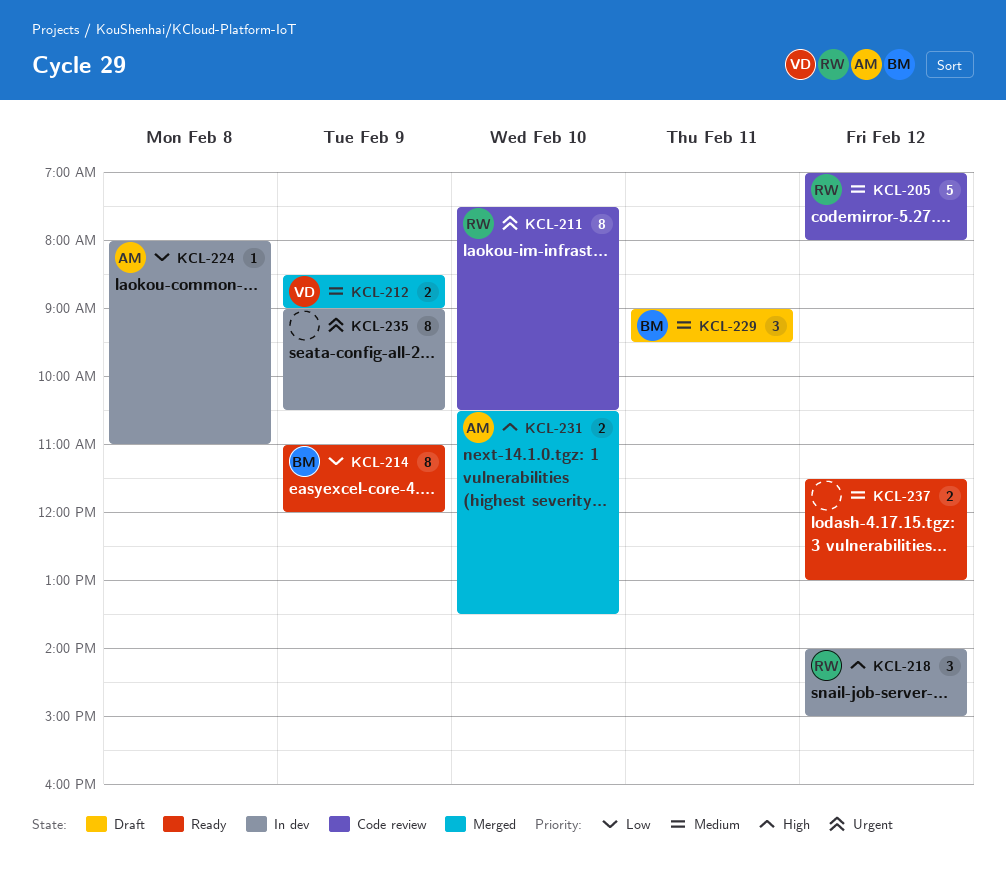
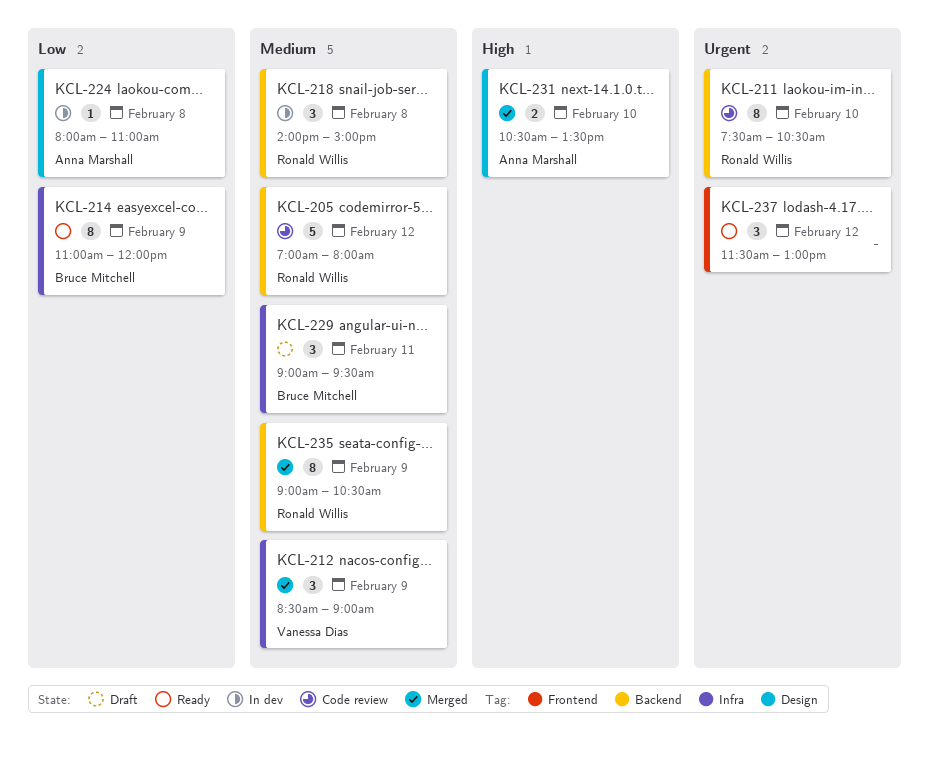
KCL-212, estimate: 2 -> 3
KCL-218, priority: High -> Medium
KCL-218, day: Feb 12 -> Feb 8
KCL-235, status: In dev -> Merged
KCL-235, owner: none -> Ronald Willis
KCL-235, priority: Urgent -> Medium
KCL-237, priority: Medium -> Urgent
KCL-237, estimate: 2 -> 3

